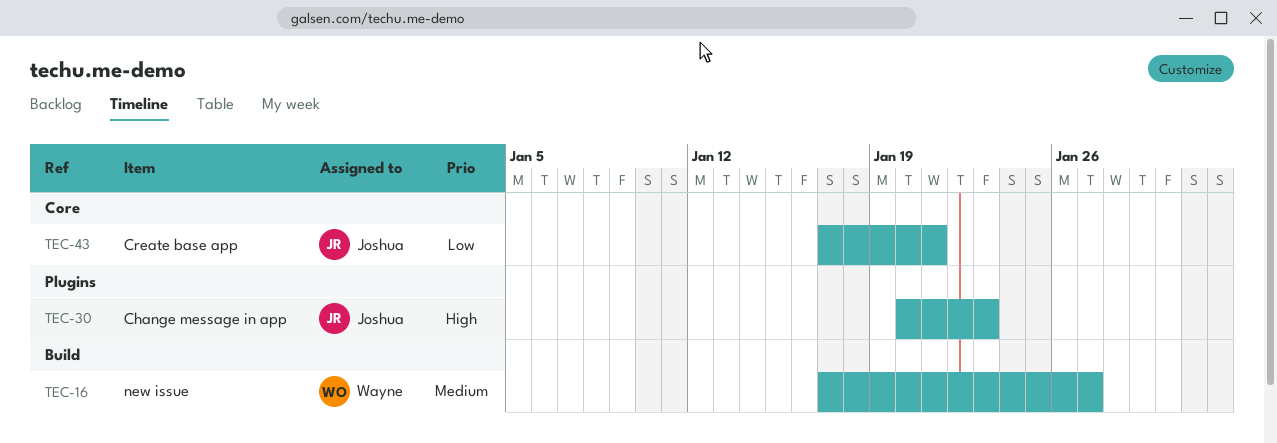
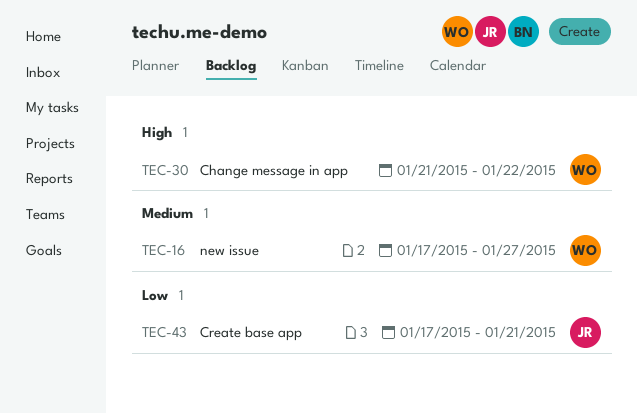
TEC-30, owner: Joshua -> Wayne
TEC-30, start: Jan 20 -> Jan 21
TEC-30, due: Jan 23 -> Jan 22

